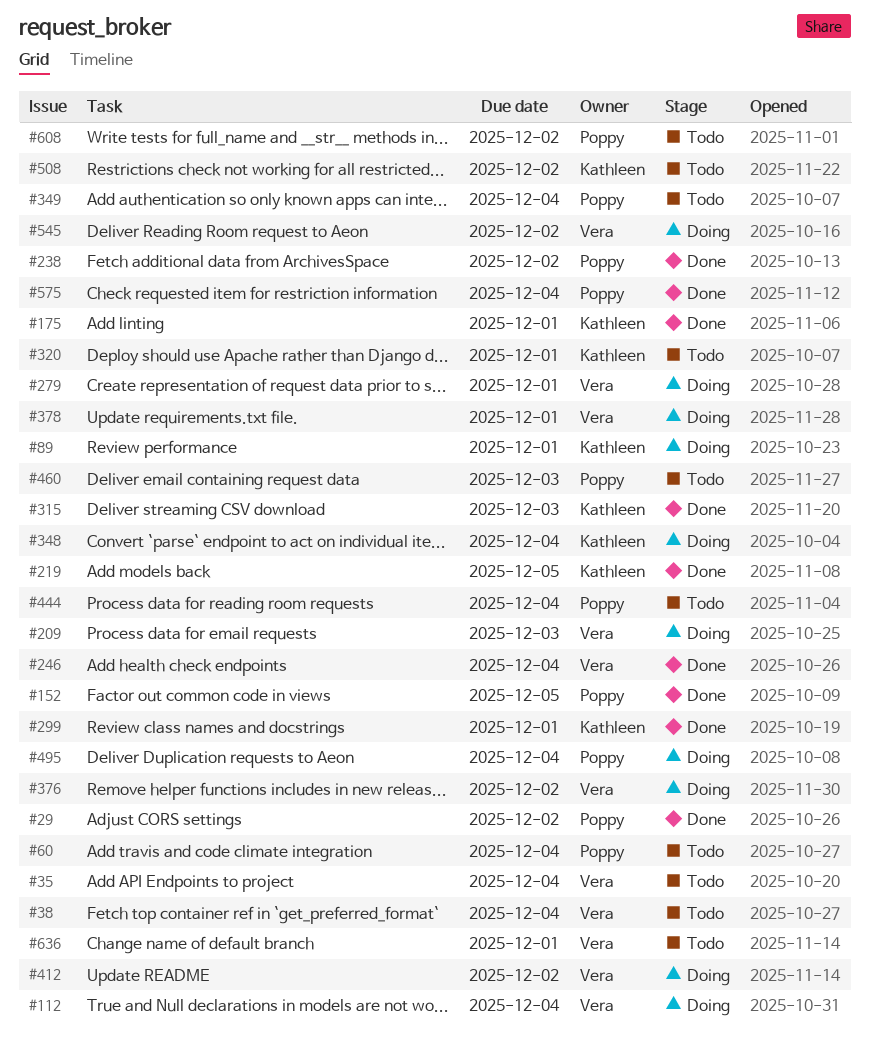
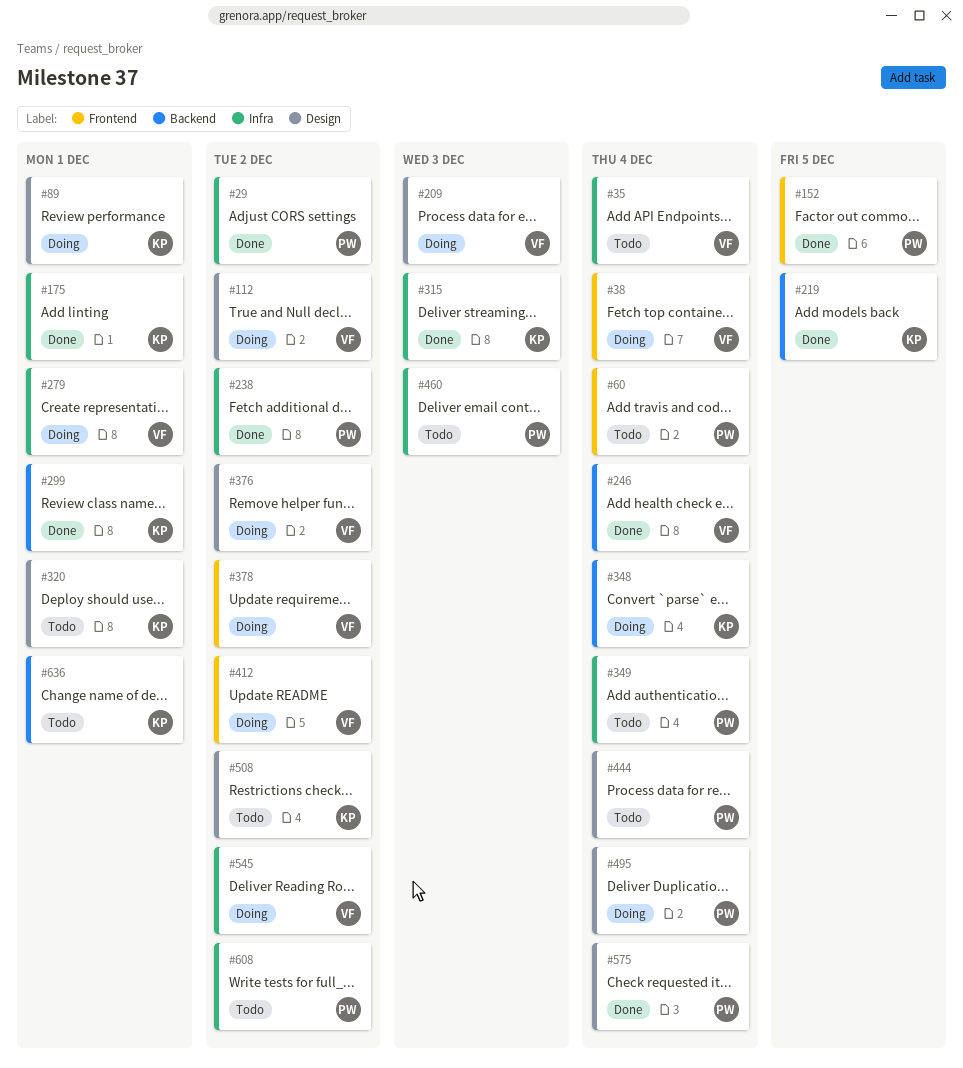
#38, status: Todo -> Doing
#112, due: Dec 4 -> Dec 2
#378, due: Dec 1 -> Dec 2
#636, owner: Vera -> Kathleen

